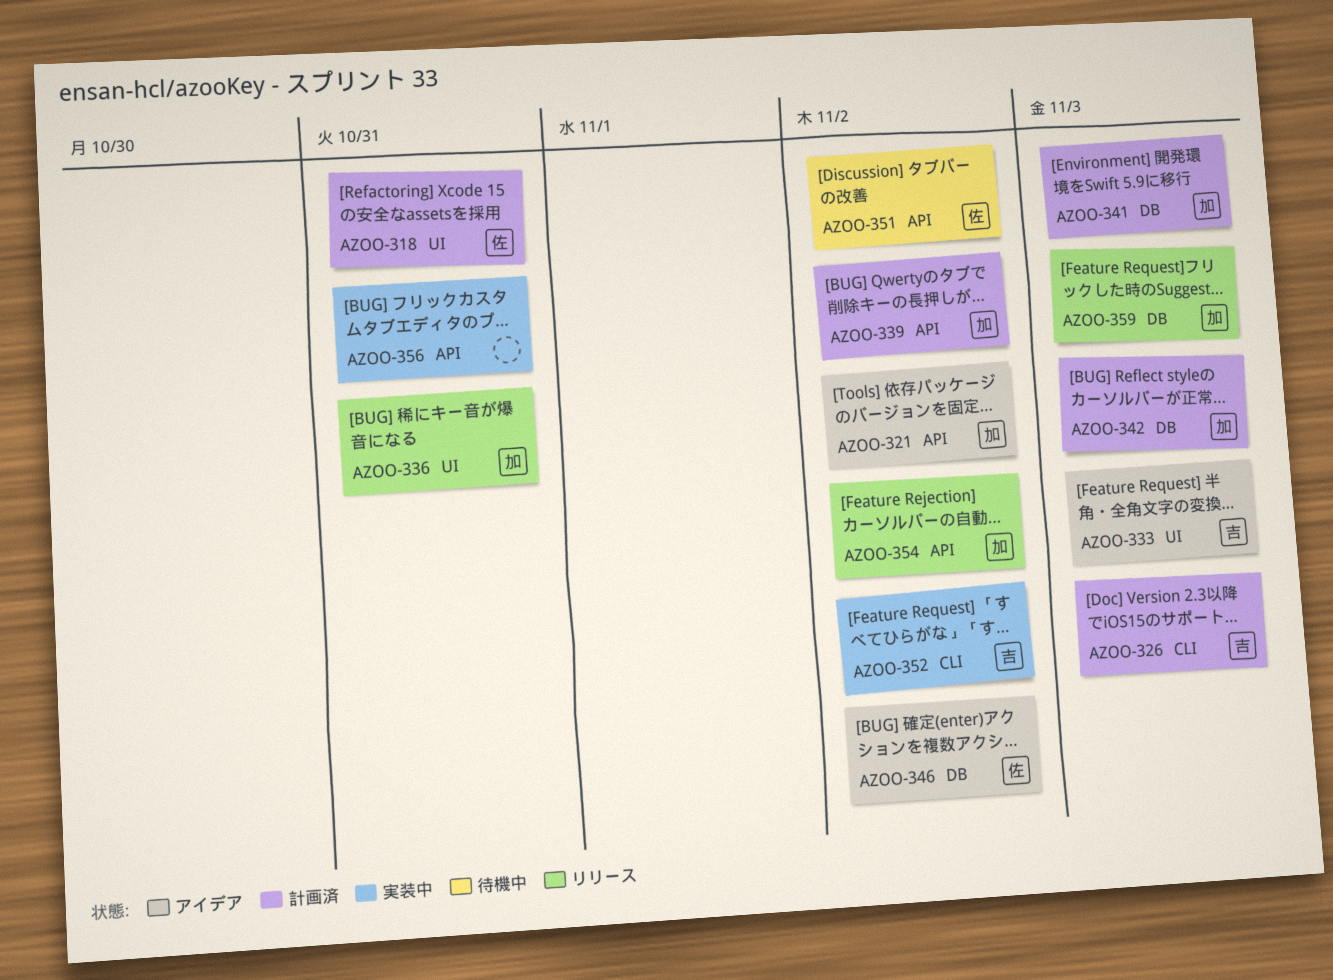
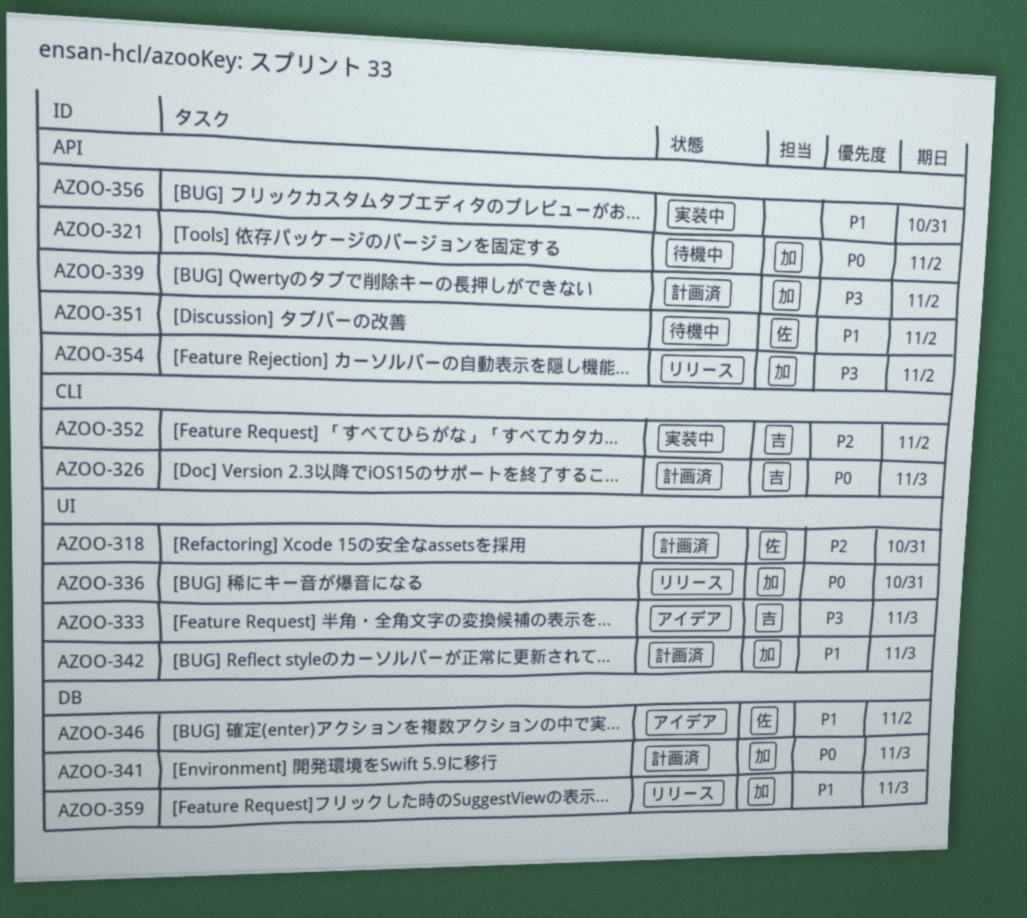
AZOO-321, status: アイデア -> 待機中
AZOO-342, label: DB -> UI

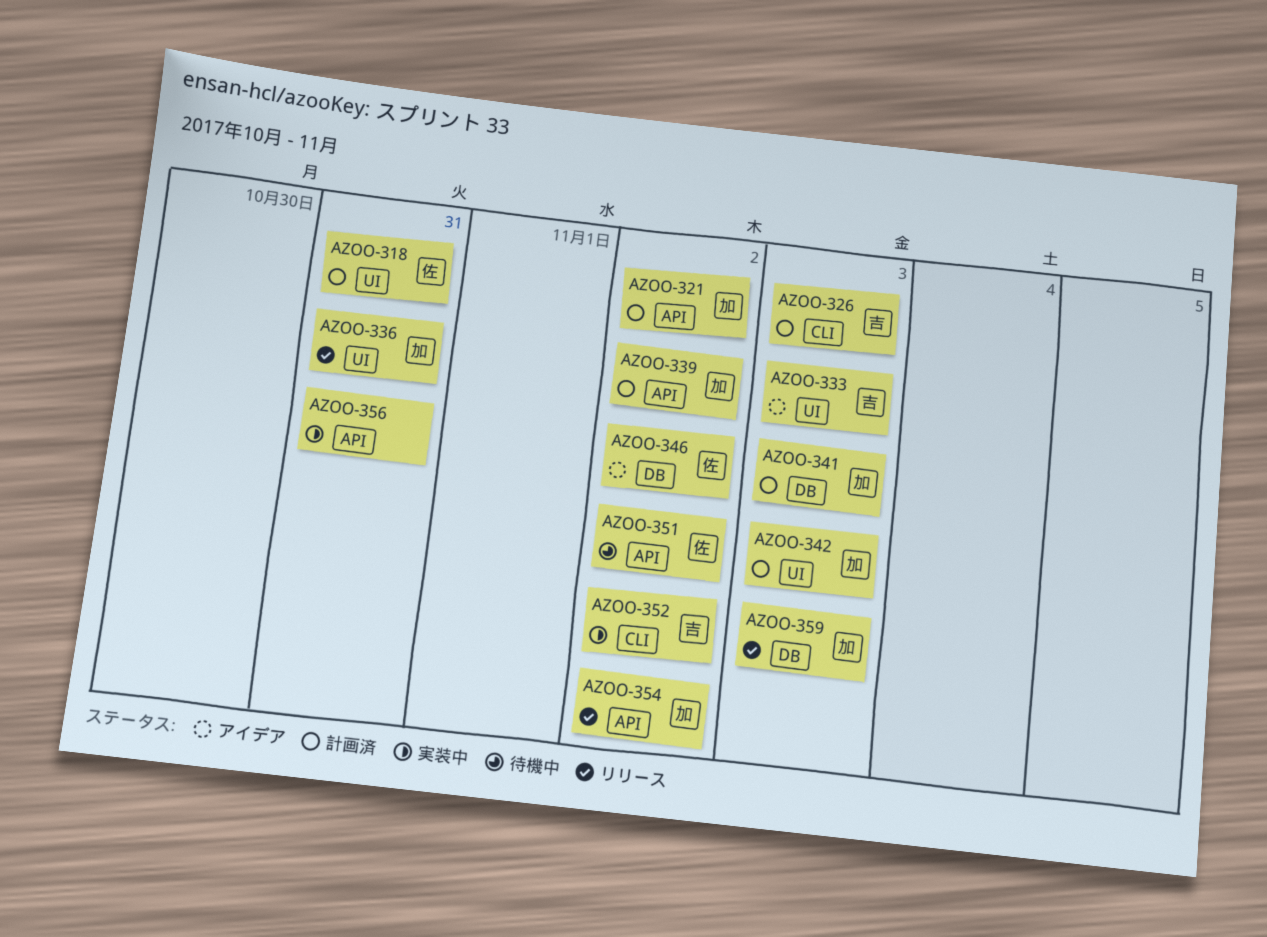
AZOO-321, status: 待機中 -> 計画済

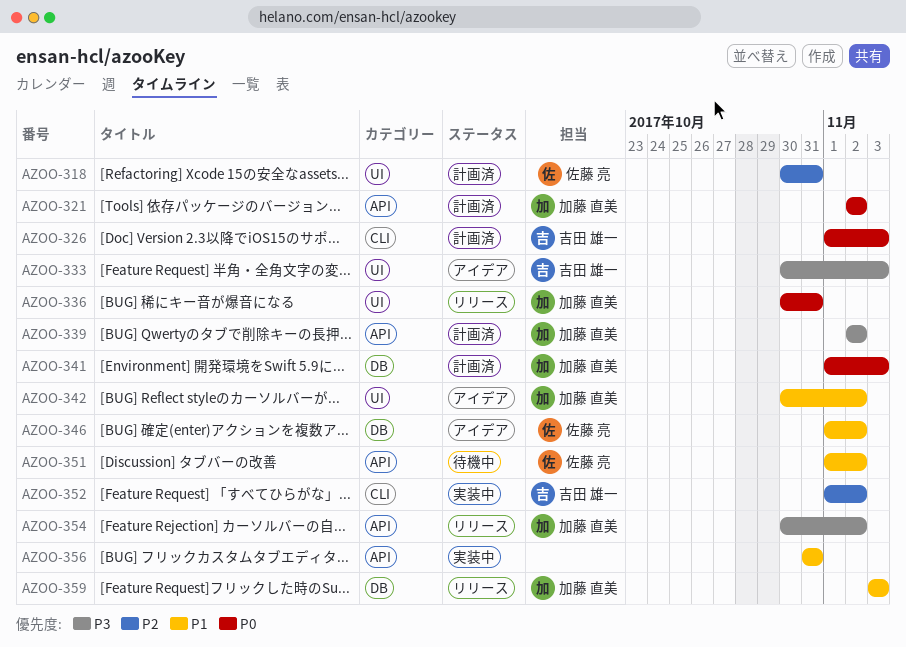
AZOO-342, status: 計画済 -> アイデア
AZOO-342, due: Nov 3 -> Nov 2

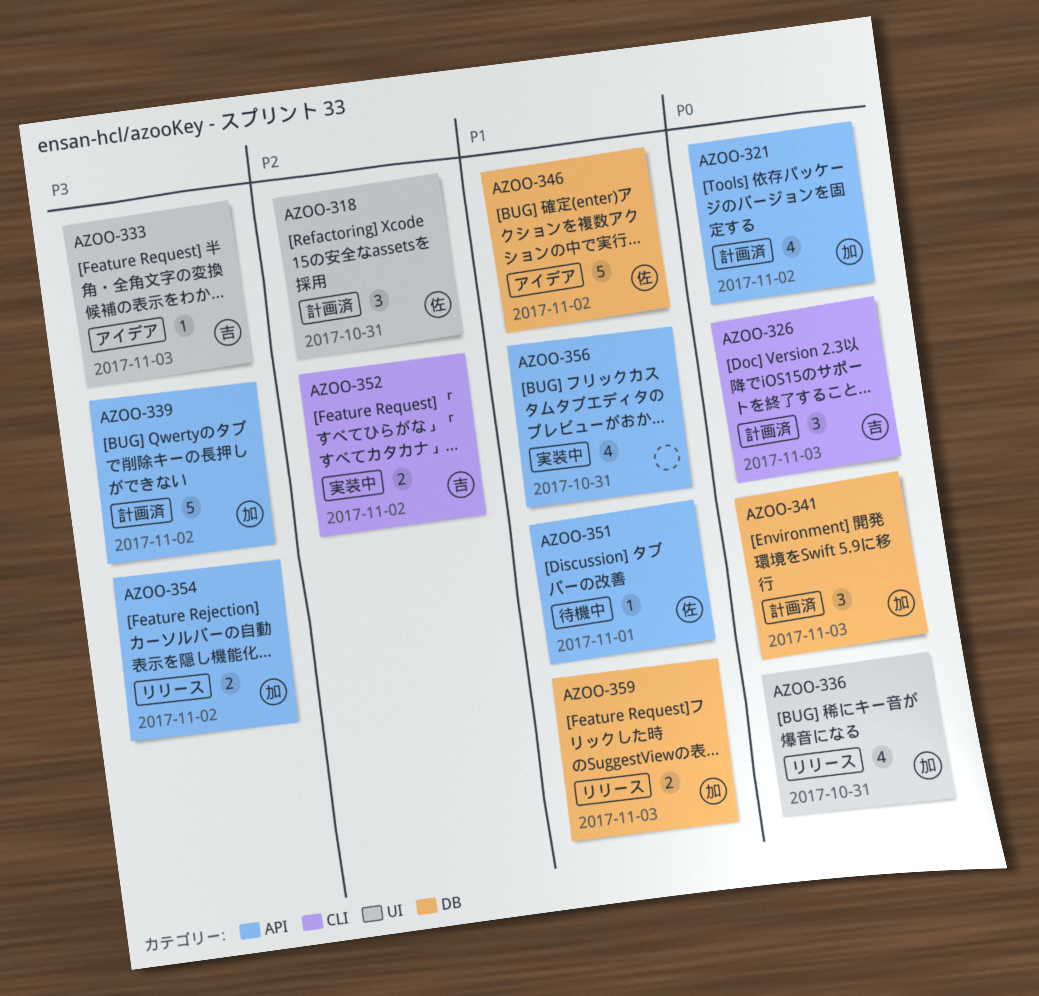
AZOO-342: present -> none
AZOO-351, due: Nov 2 -> Nov 1

